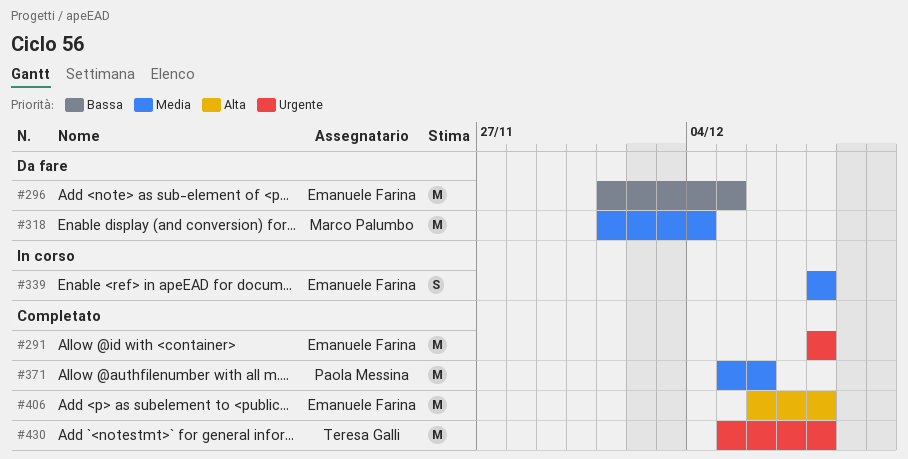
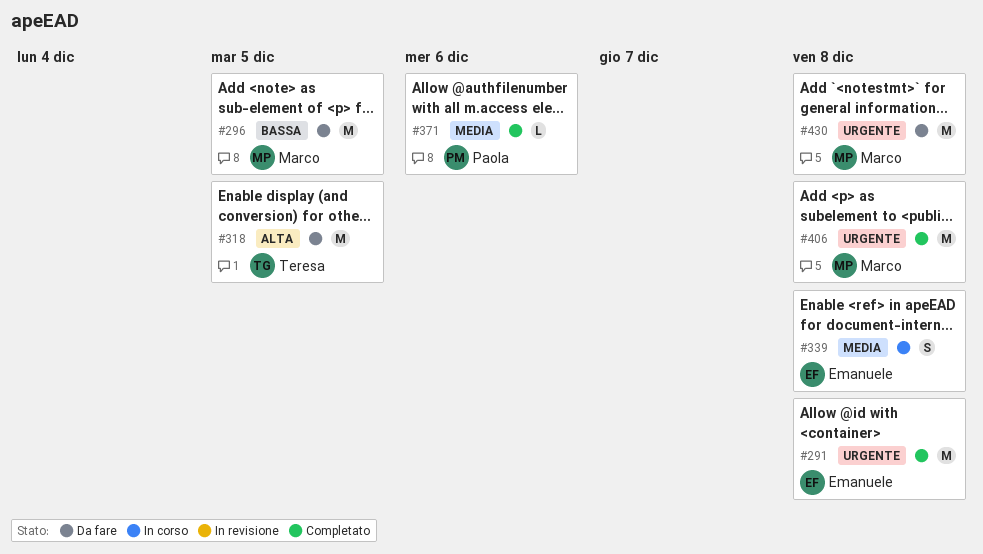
#296, owner: Emanuele Farina -> Marco Palumbo
#318, owner: Marco Palumbo -> Teresa Galli
#318, priority: Media -> Alta
#318, due: Dec 4 -> Dec 5
#371, estimate: M -> L
#406, owner: Emanuele Farina -> Marco Palumbo
#406, priority: Alta -> Urgente
#430, status: Completato -> Da fare
#430, owner: Teresa Galli -> Marco Palumbo

